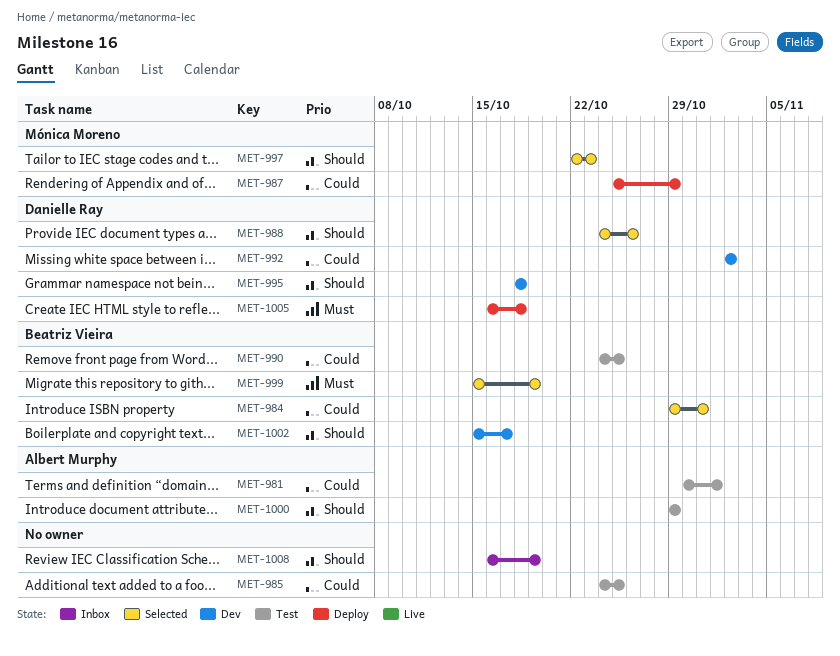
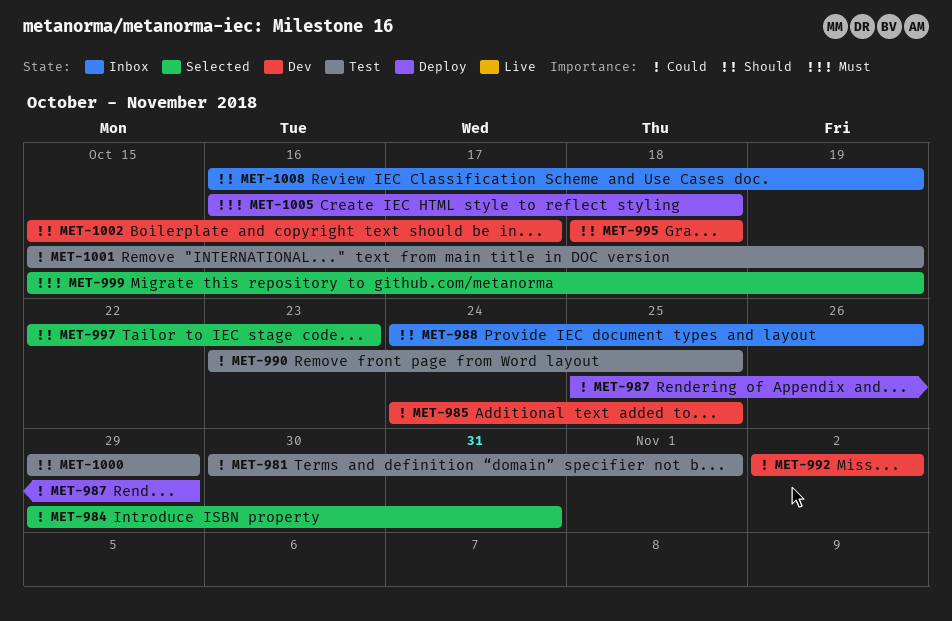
MET-985, status: Test -> Dev
MET-988, status: Selected -> Inbox
MET-990, start: Oct 24 -> Oct 23
MET-1001: none -> present

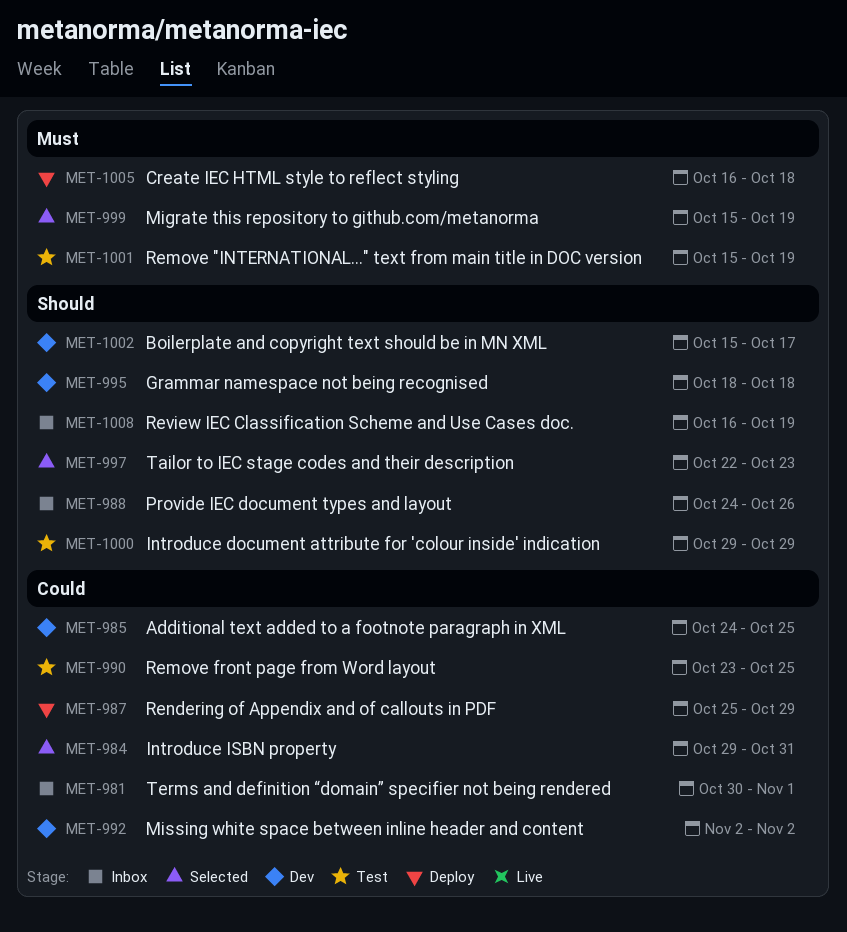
MET-981, status: Test -> Inbox
MET-1001, priority: Could -> Must

